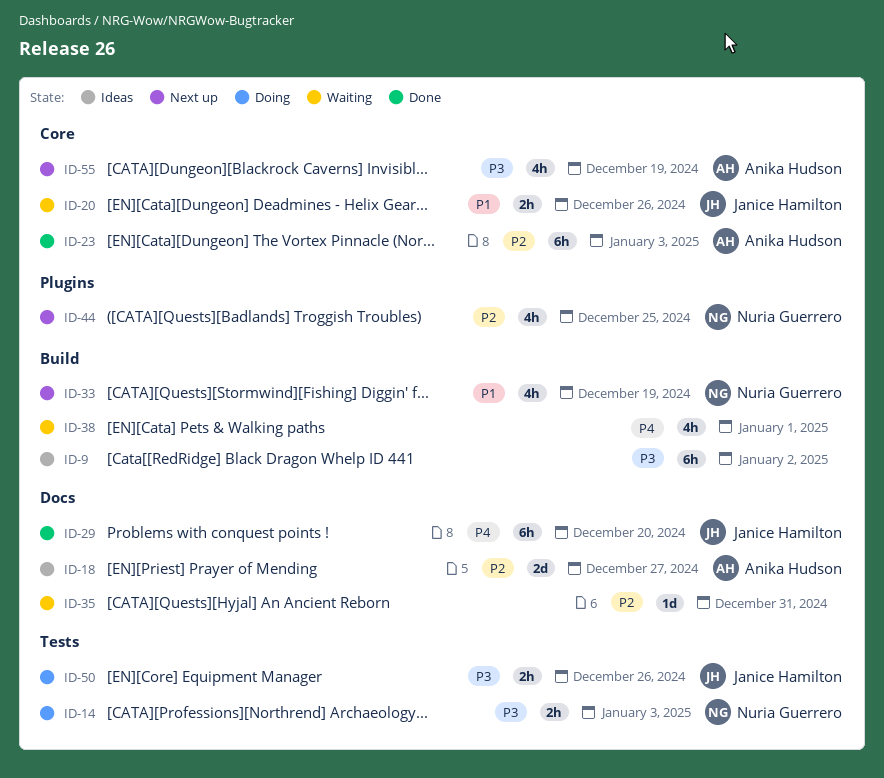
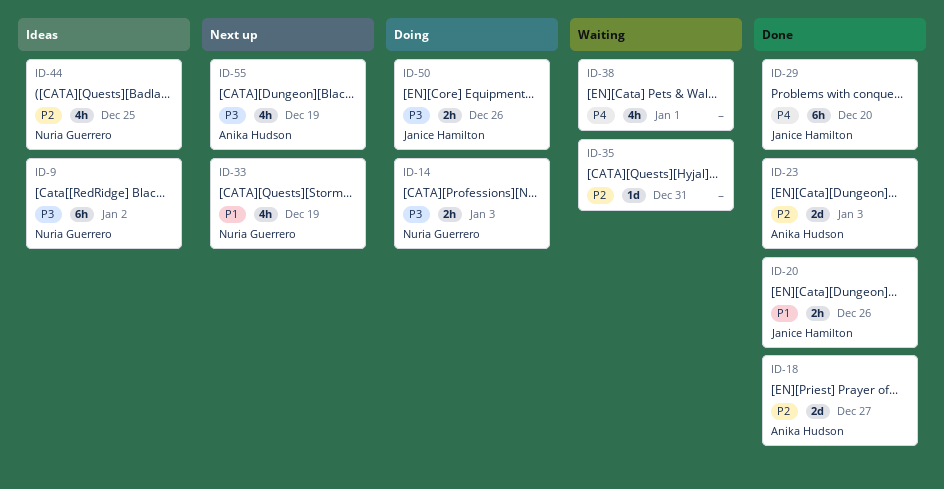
ID-9, owner: none -> Nuria Guerrero
ID-18, status: Ideas -> Done
ID-20, status: Waiting -> Done
ID-23, estimate: 6h -> 2d
ID-44, status: Next up -> Ideas

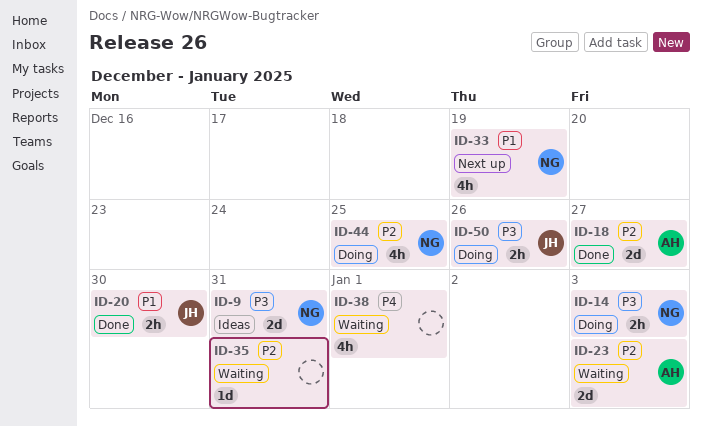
ID-9, estimate: 6h -> 2d
ID-9, due: Jan 2 -> Dec 31
ID-20, due: Dec 26 -> Dec 30
ID-23, status: Done -> Waiting
ID-29: present -> none
ID-44, status: Ideas -> Doing
ID-55: present -> none

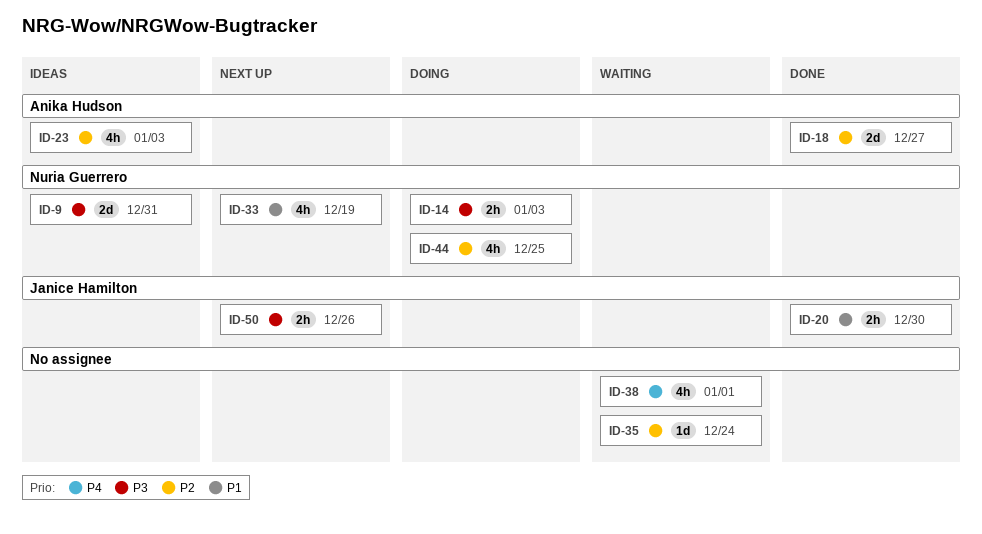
ID-23, status: Waiting -> Ideas
ID-23, estimate: 2d -> 4h
ID-35, due: Dec 31 -> Dec 24
ID-50, status: Doing -> Next up

